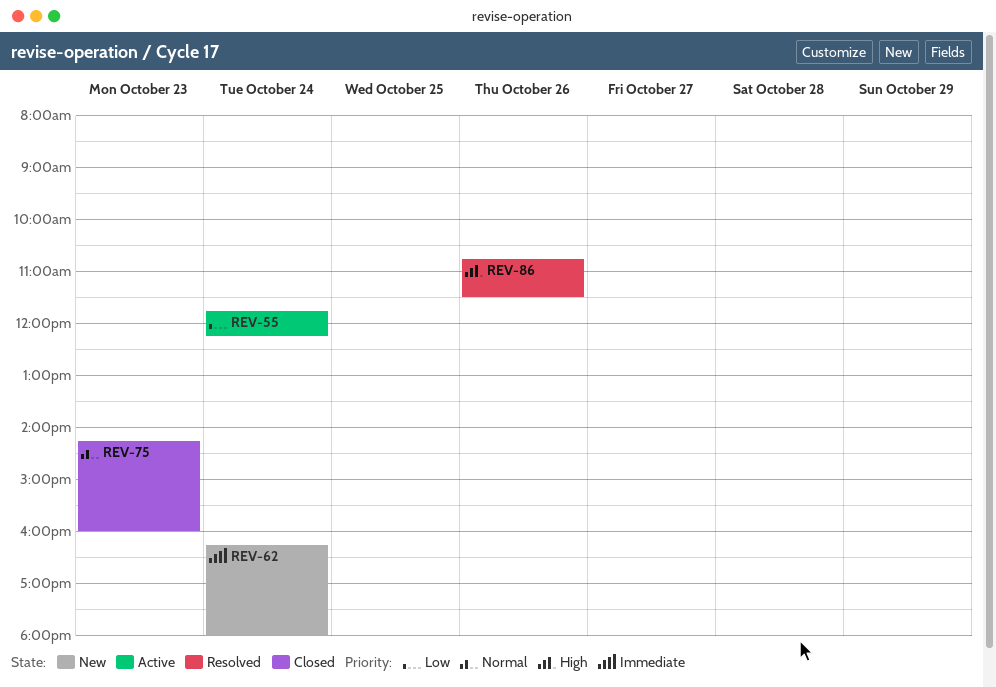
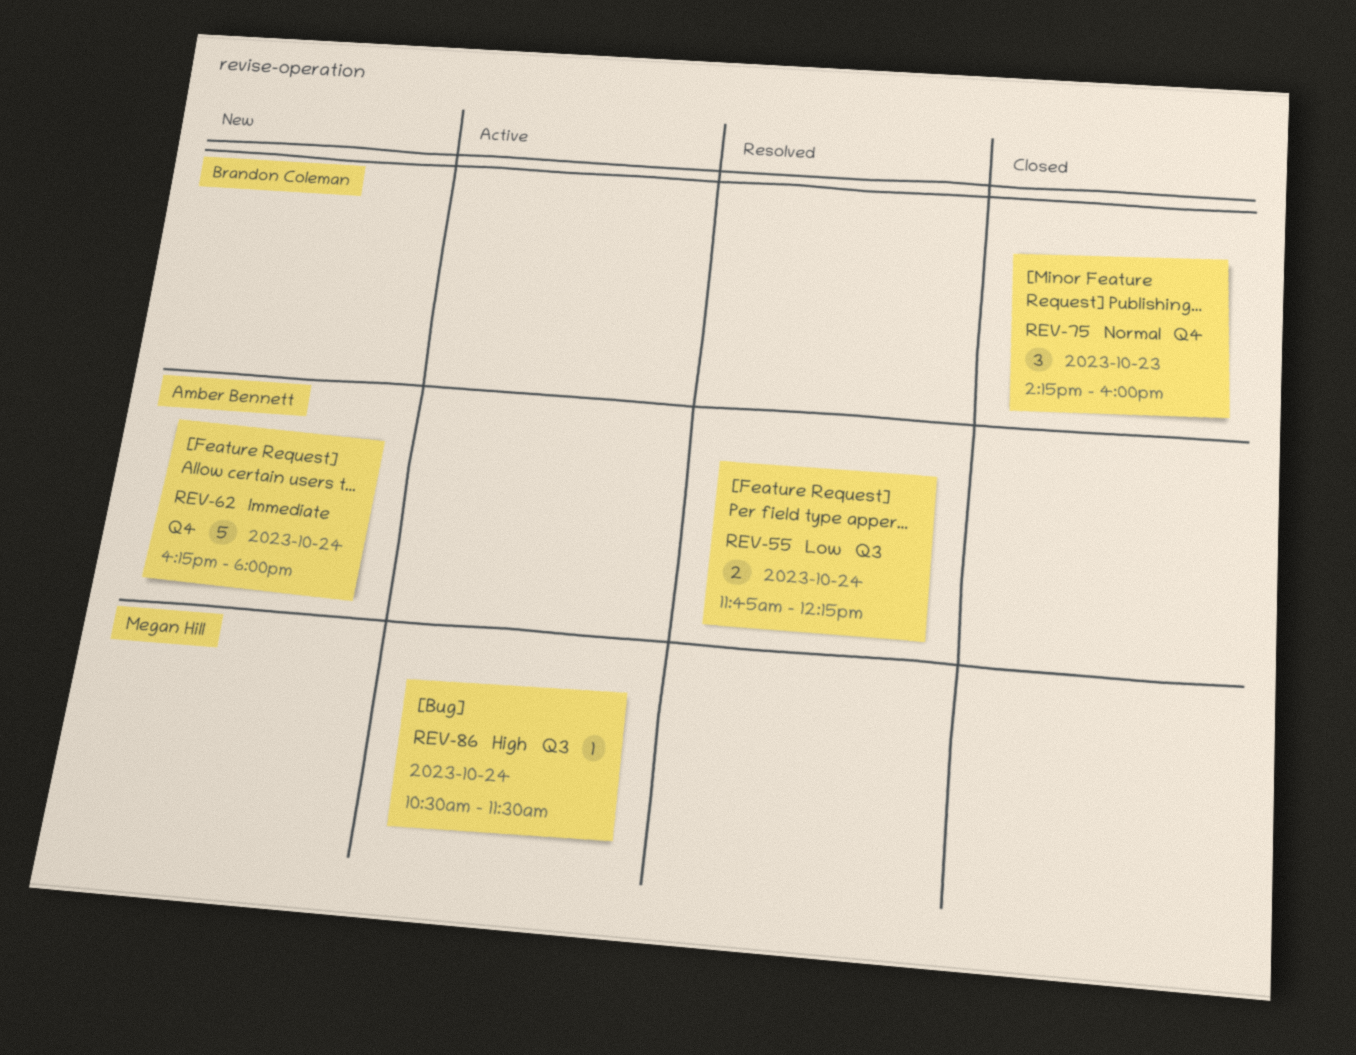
REV-55, status: Active -> Resolved
REV-86, status: Resolved -> Active
REV-86, day: Oct 26 -> Oct 24
REV-86, begins: 10:45 -> 10:30

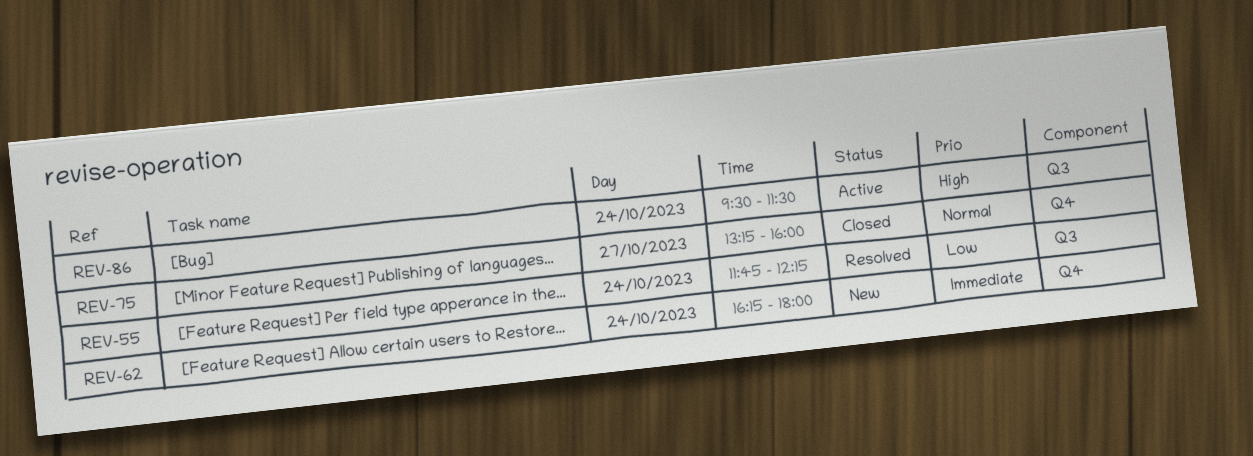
REV-75, day: Oct 23 -> Oct 27
REV-75, begins: 14:15 -> 13:15
REV-86, begins: 10:30 -> 09:30

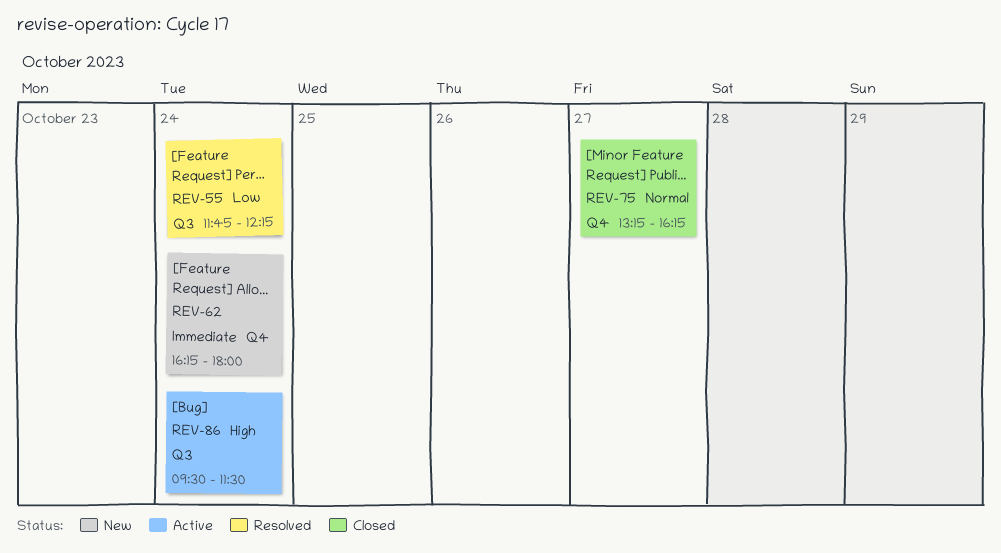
REV-75, ends: 16:00 -> 16:15

